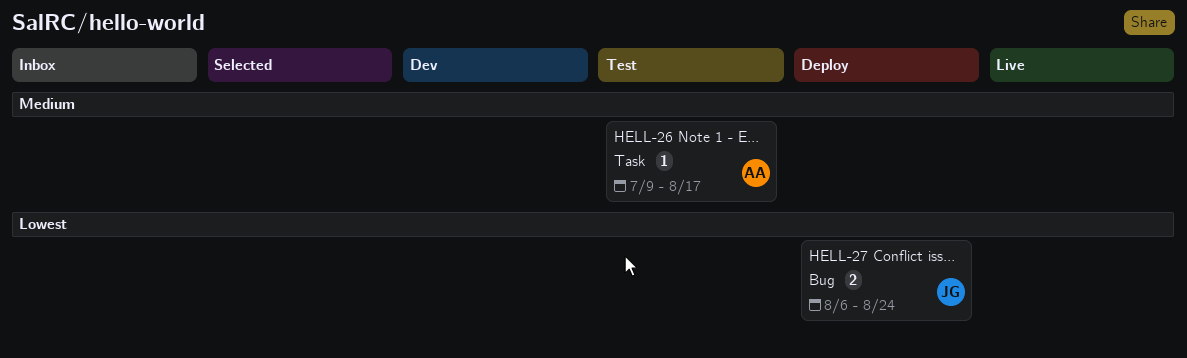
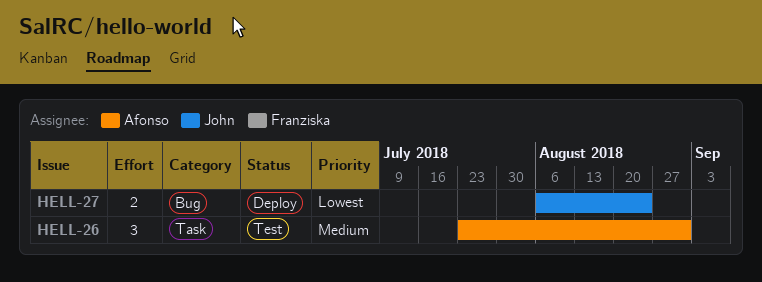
HELL-26, estimate: 1 -> 3
HELL-26, start: Jul 9 -> Jul 23
HELL-26, due: Aug 17 -> Aug 31

